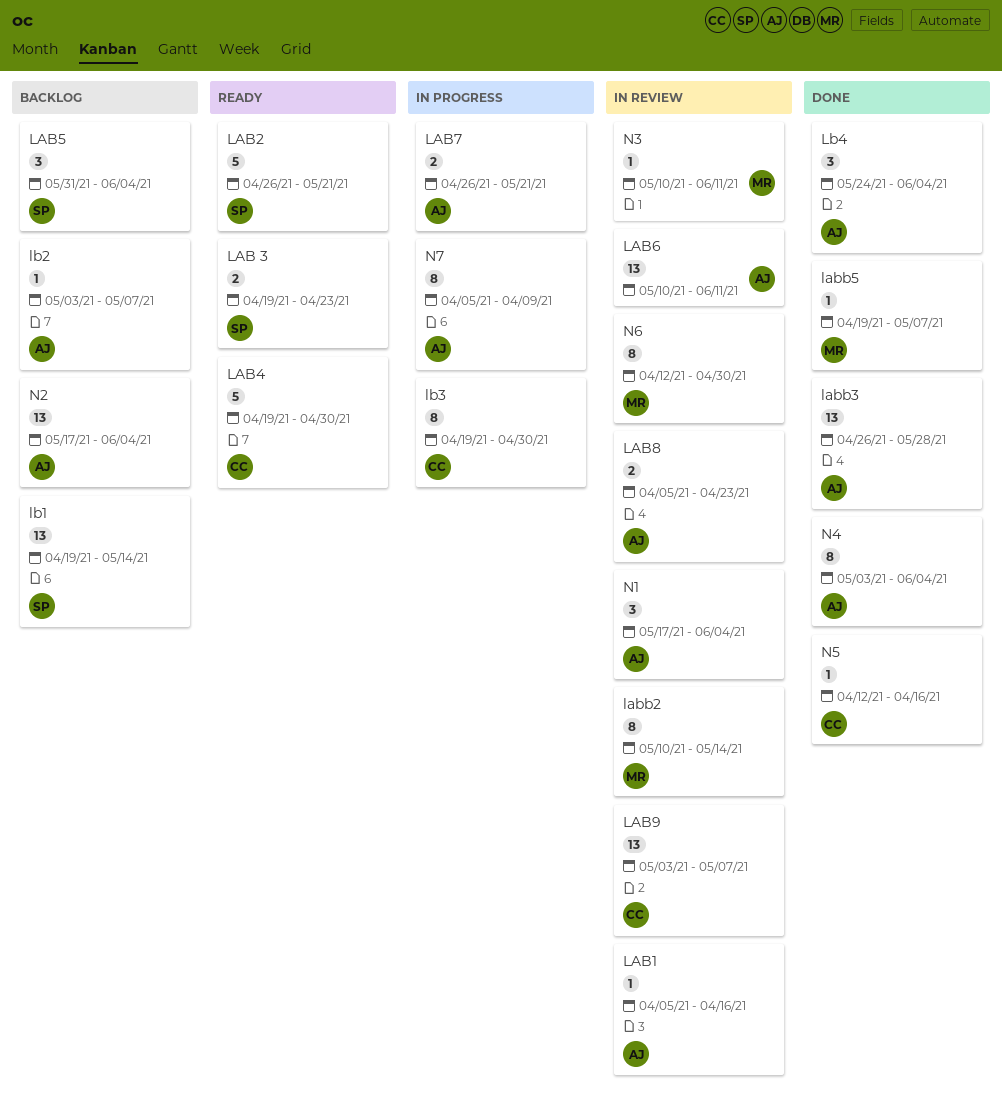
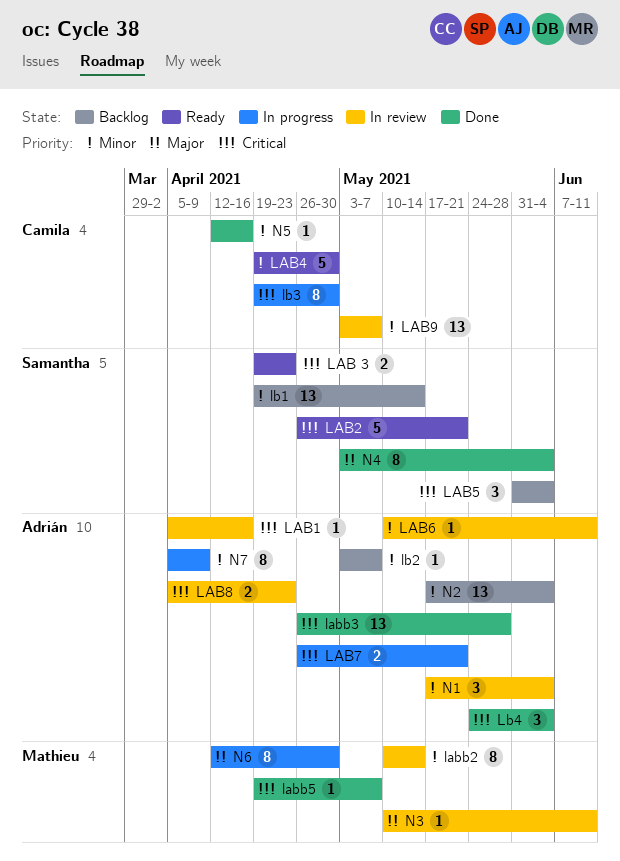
LAB6, estimate: 13 -> 1
N4, owner: Adrián -> Samantha
N6, status: In review -> In progress

